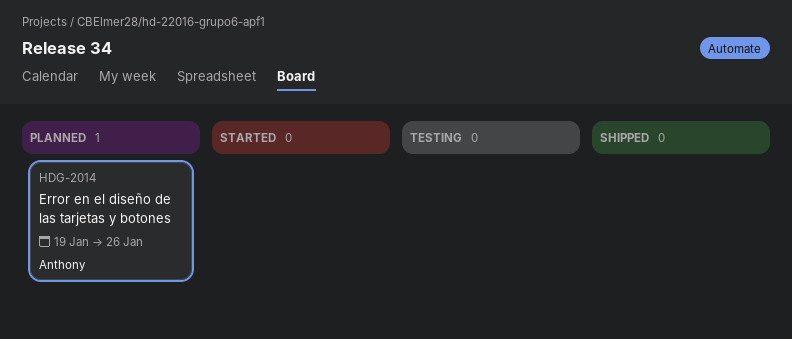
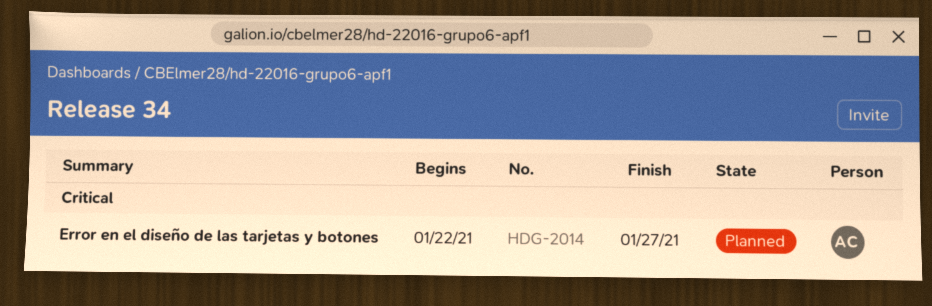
HDG-2014, start: Jan 19 -> Jan 22
HDG-2014, due: Jan 26 -> Jan 27

